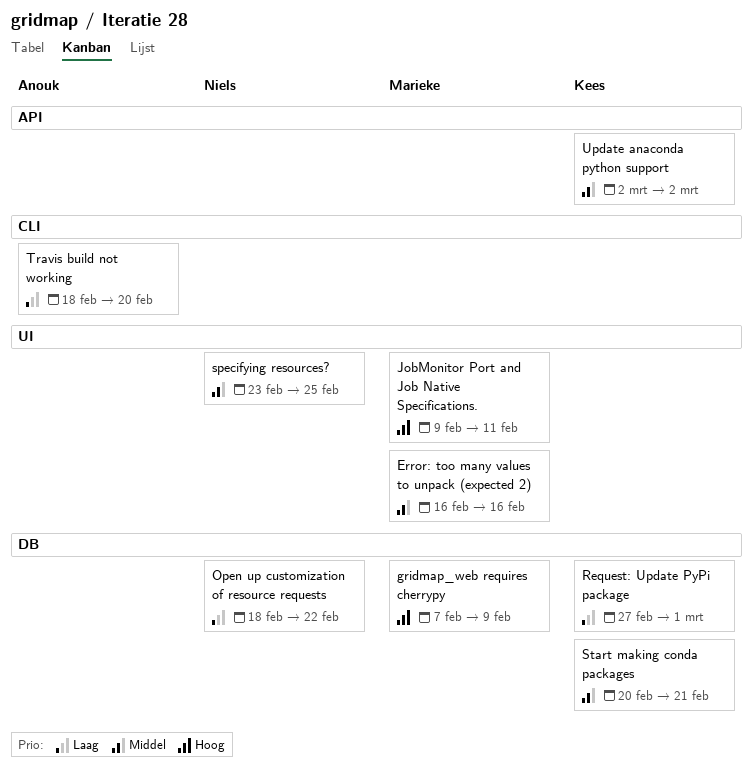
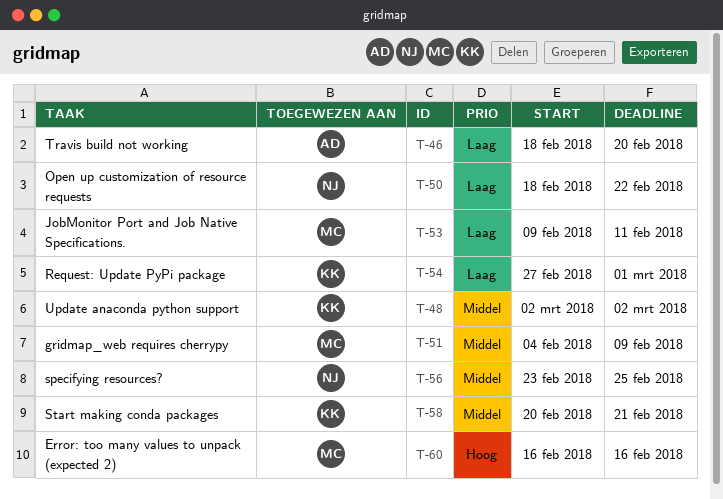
Error: too many values to unpack (expected 2), priority: Middel -> Hoog
gridmap_web requires cherrypy, priority: Hoog -> Middel
gridmap_web requires cherrypy, start: Feb 7 -> Feb 4
JobMonitor Port and Job Native Specifications., priority: Hoog -> Laag

